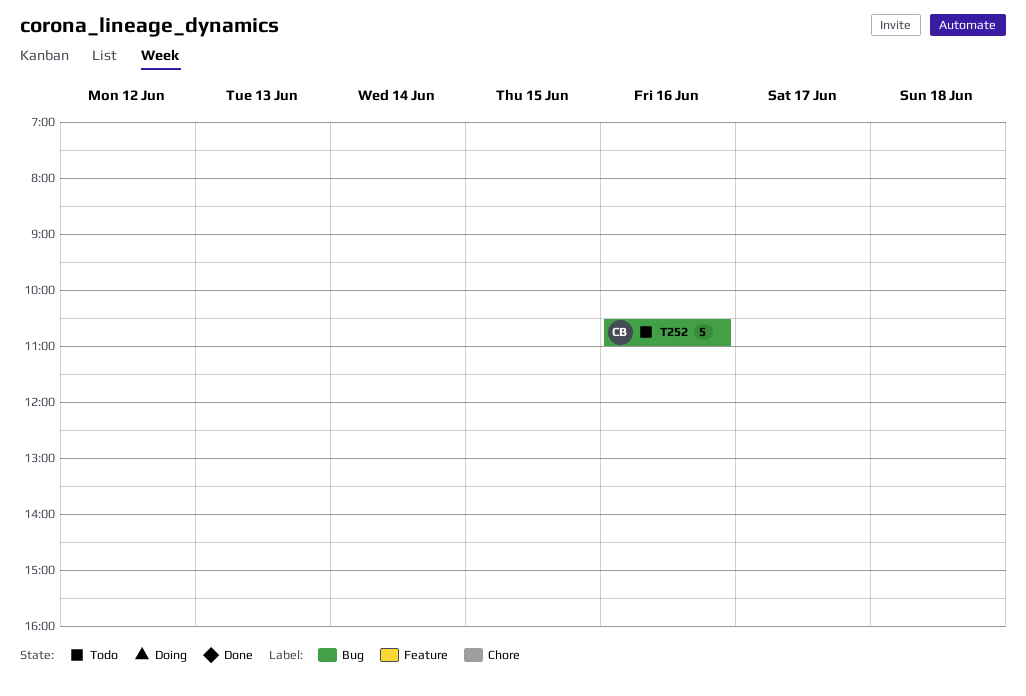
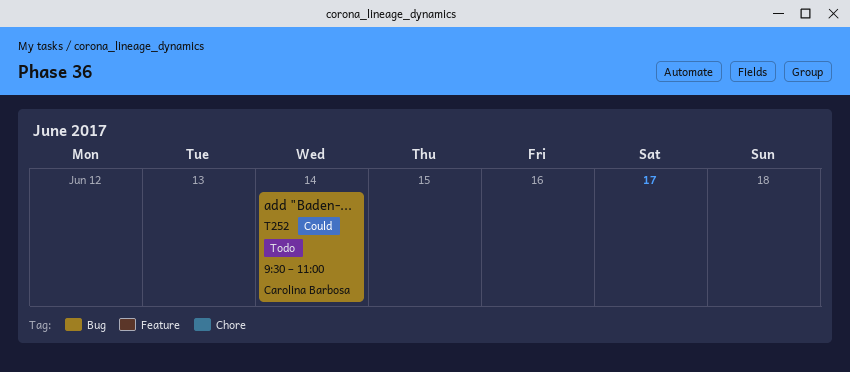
T252, day: Jun 16 -> Jun 14
T252, begins: 10:30 -> 09:30

